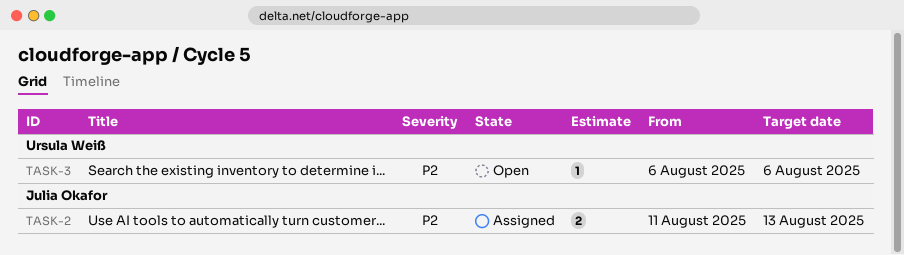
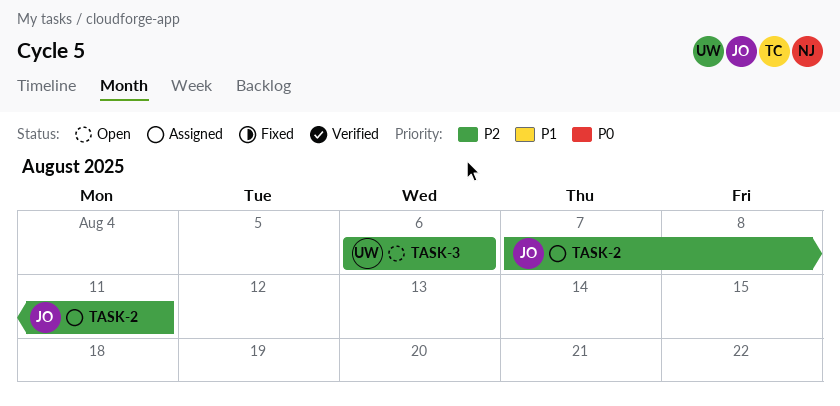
TASK-2, start: Aug 11 -> Aug 7
TASK-2, due: Aug 13 -> Aug 11

